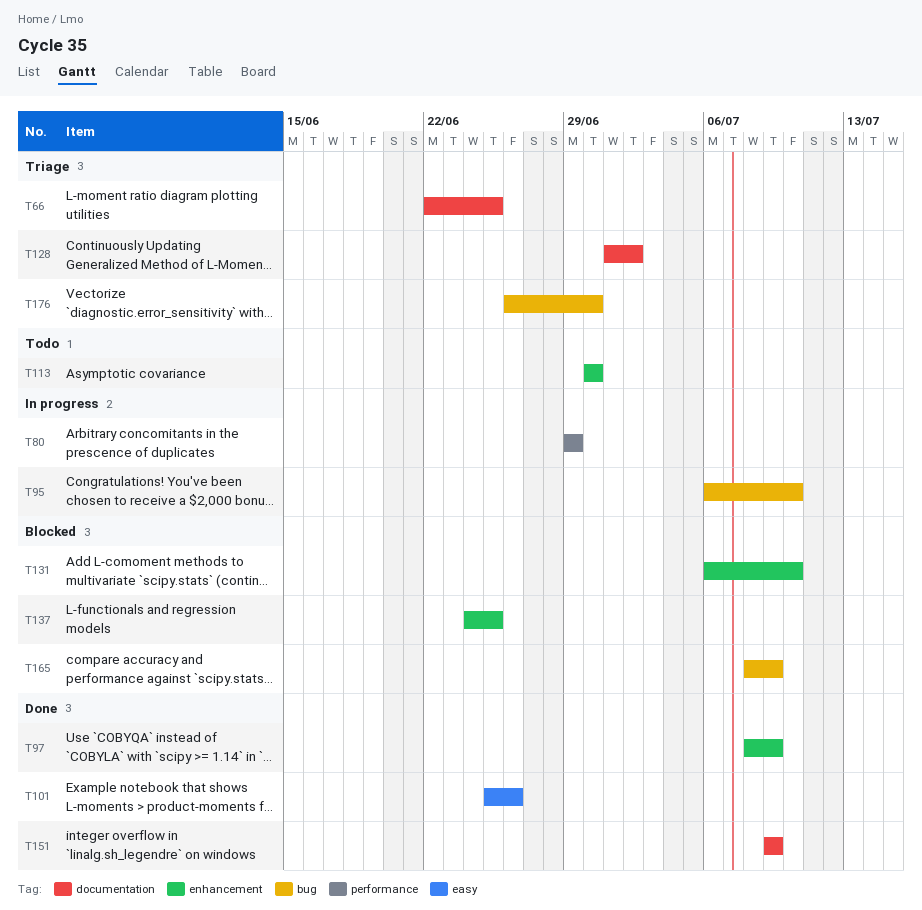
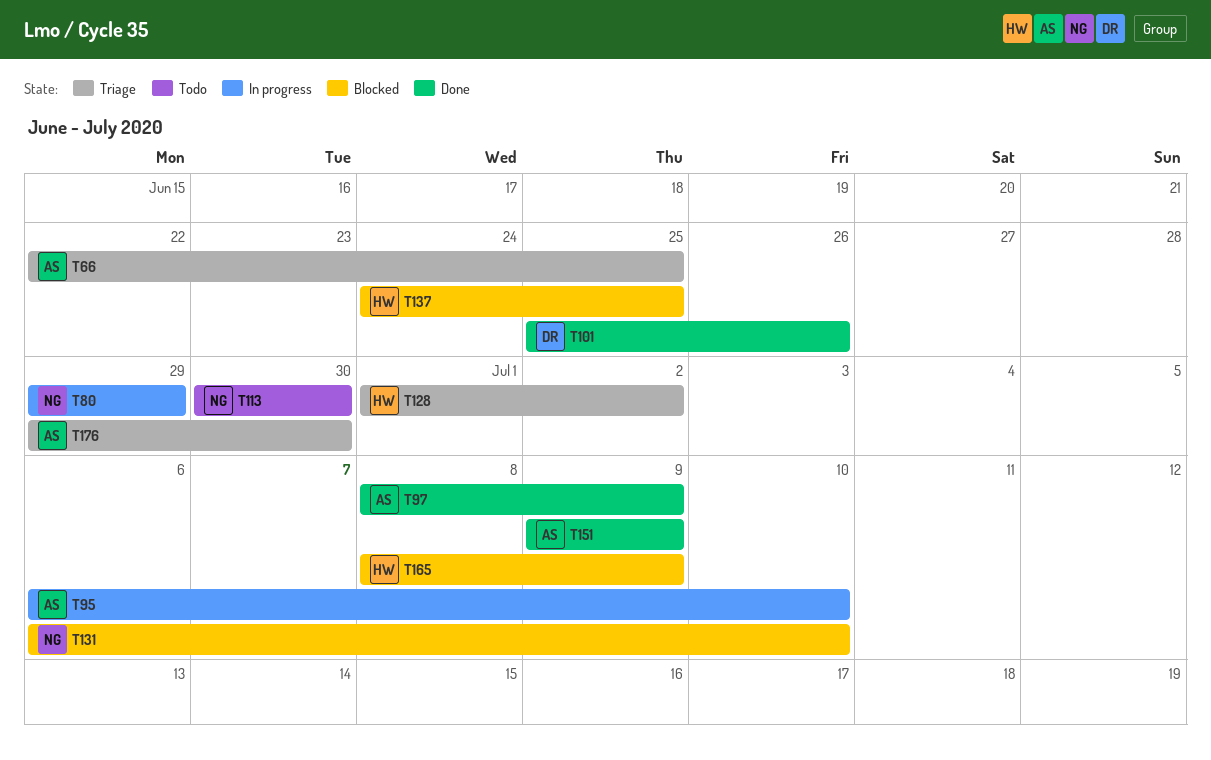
T176, start: Jun 26 -> Jun 29

